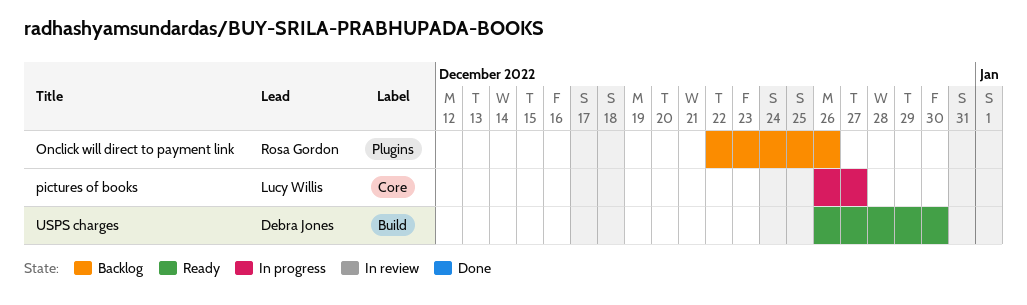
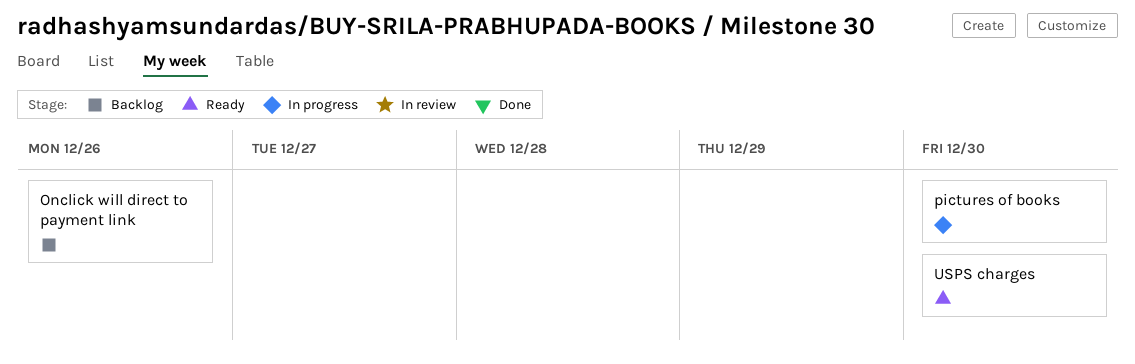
pictures of books, due: Dec 27 -> Dec 30

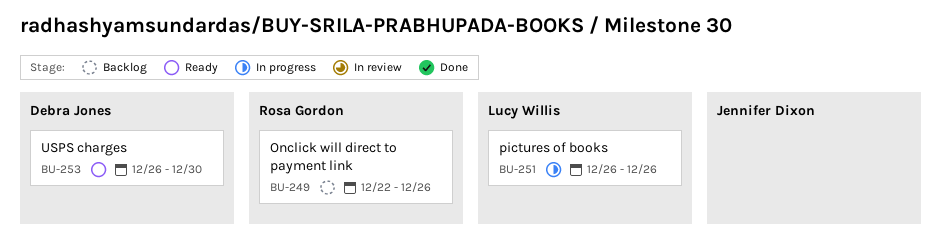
pictures of books, due: Dec 30 -> Dec 26

